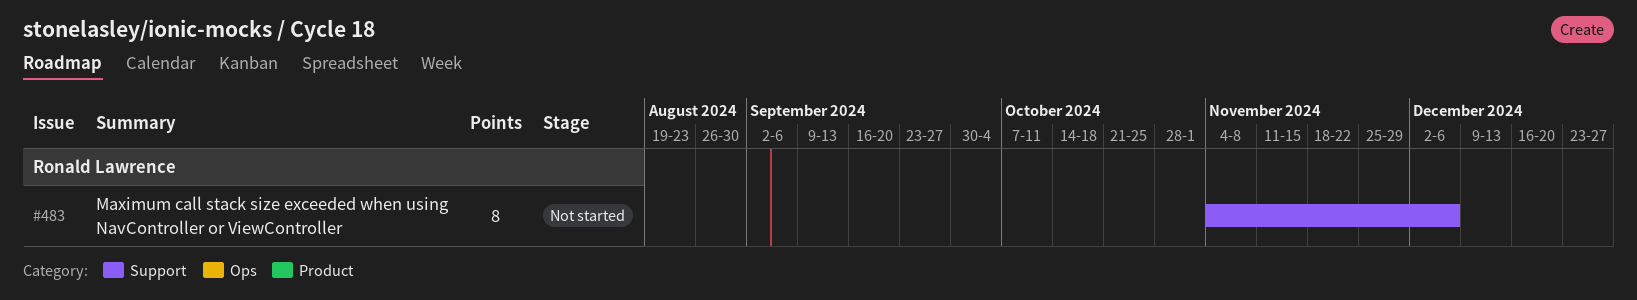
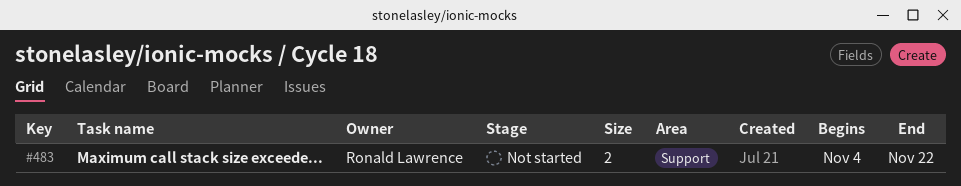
#483, estimate: 8 -> 2
#483, due: Dec 6 -> Nov 22

